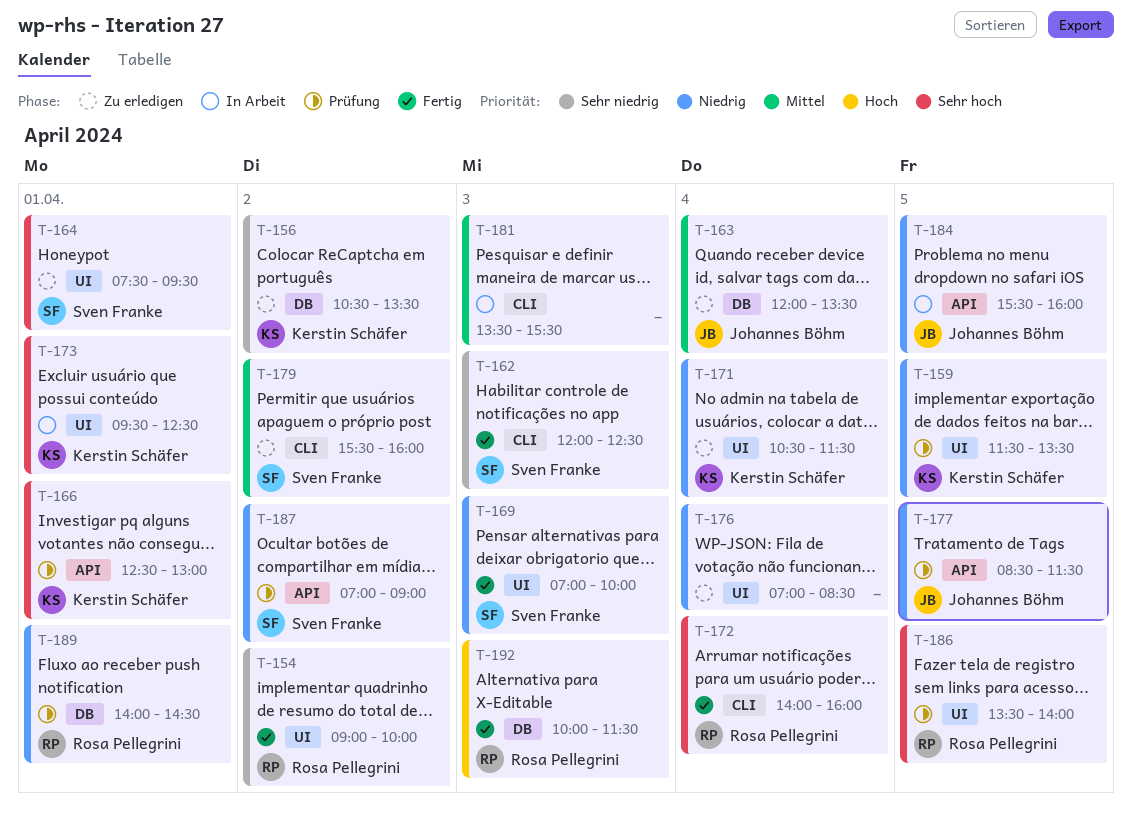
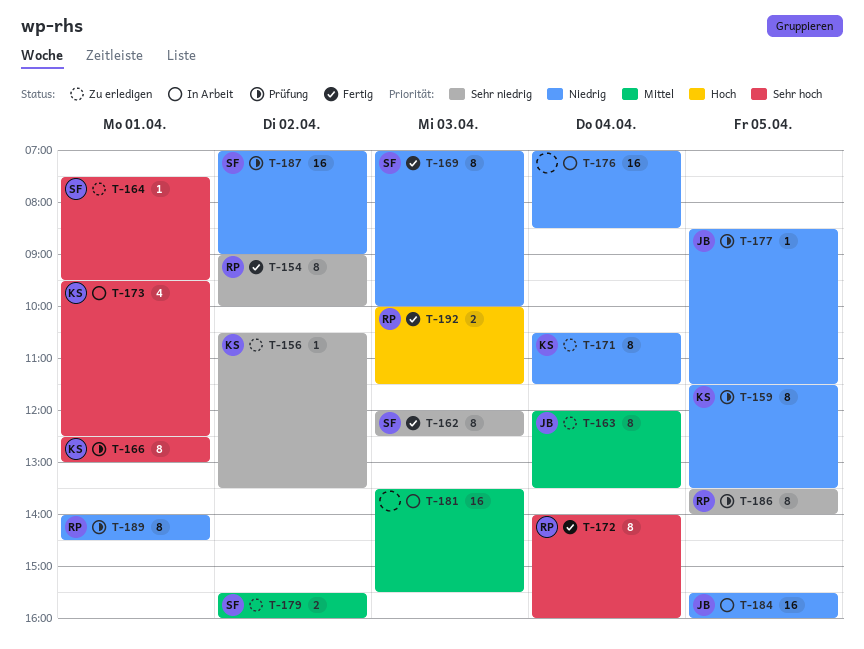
T-176, status: Zu erledigen -> In Arbeit
T-186, priority: Sehr hoch -> Sehr niedrig

